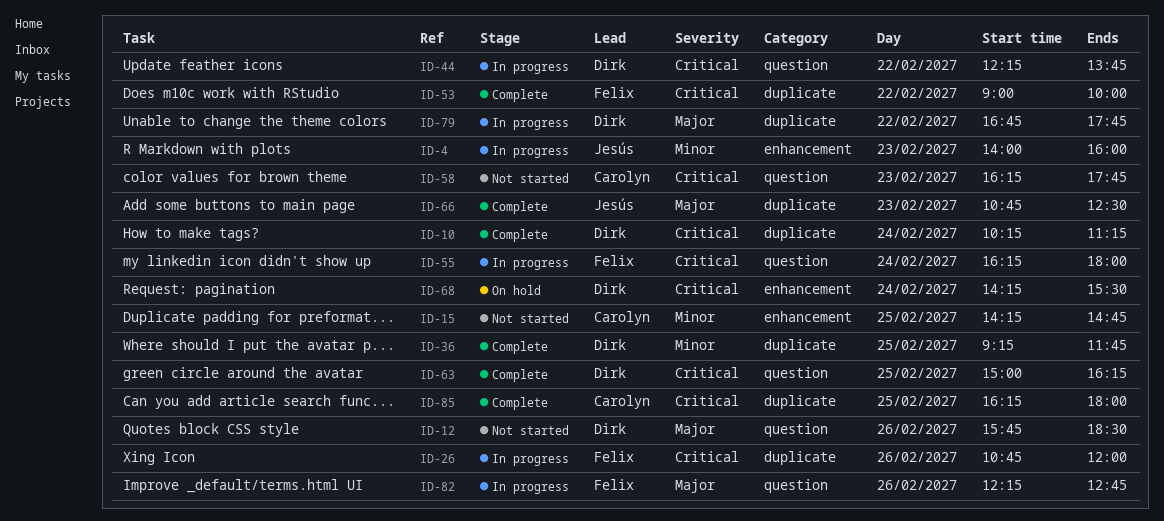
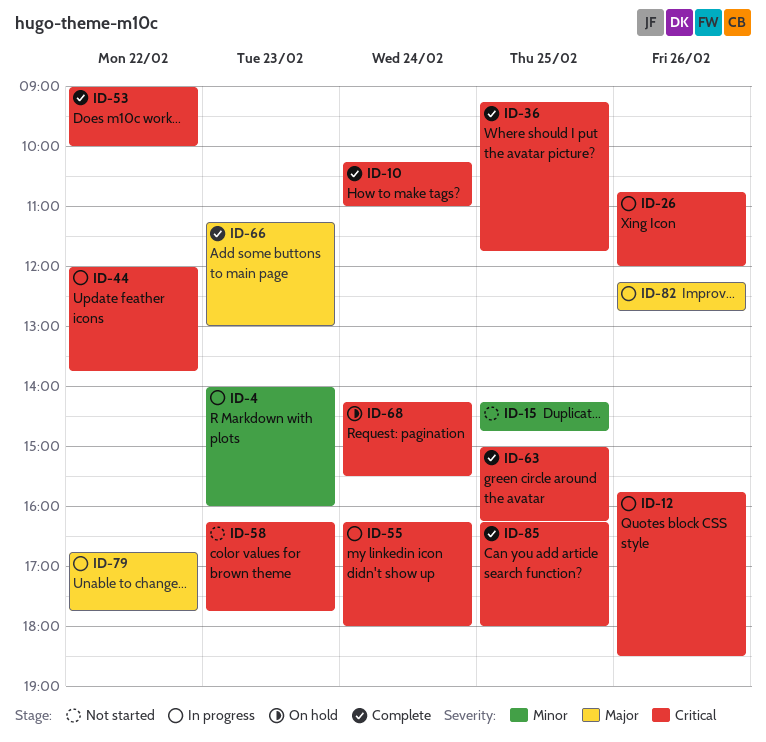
ID-10, ends: 11:15 -> 11:00
ID-12, status: Not started -> In progress
ID-12, priority: Major -> Critical
ID-36, priority: Minor -> Critical
ID-44, begins: 12:15 -> 12:00
ID-66, begins: 10:45 -> 11:15
ID-66, ends: 12:30 -> 13:00

